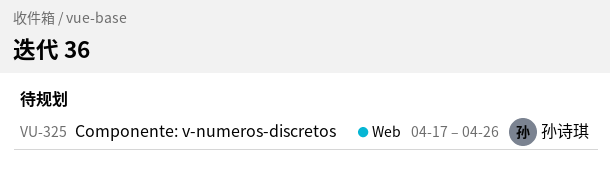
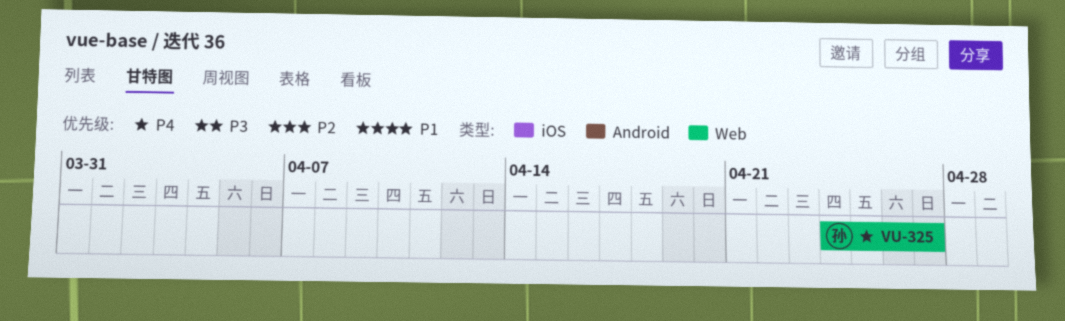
VU-325, start: Apr 17 -> Apr 24
VU-325, due: Apr 26 -> Apr 27

